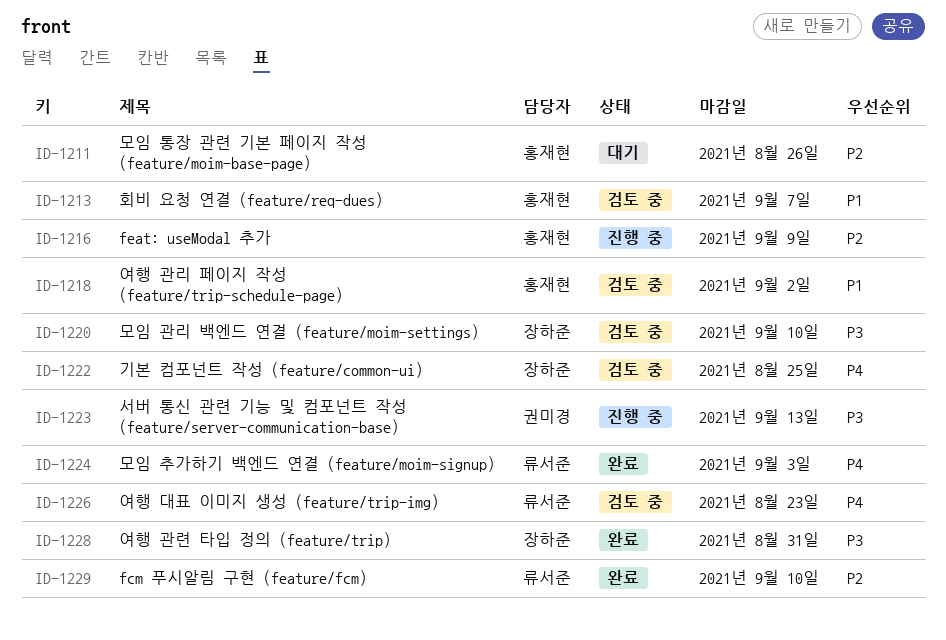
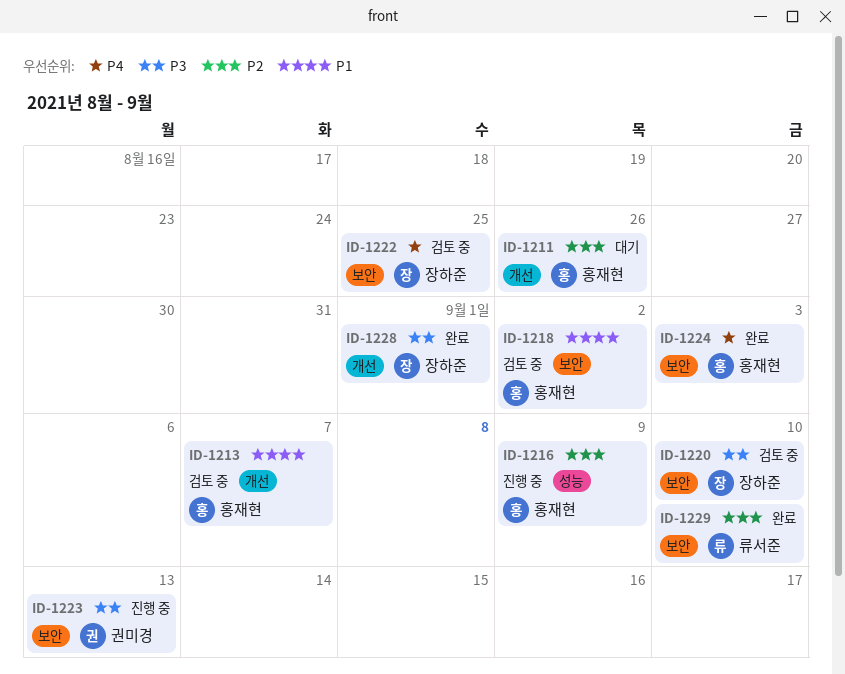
ID-1224, owner: 류서준 -> 홍재현
ID-1226: present -> none
ID-1228, due: Aug 31 -> Sep 1

